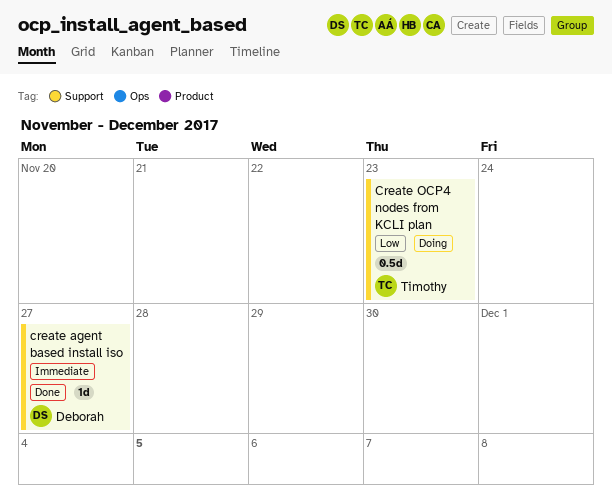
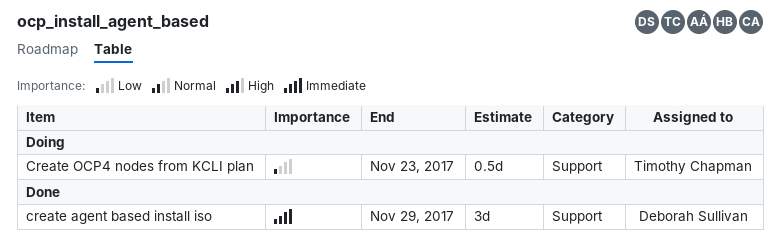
create agent based install iso, estimate: 1d -> 3d
create agent based install iso, due: Nov 27 -> Nov 29

